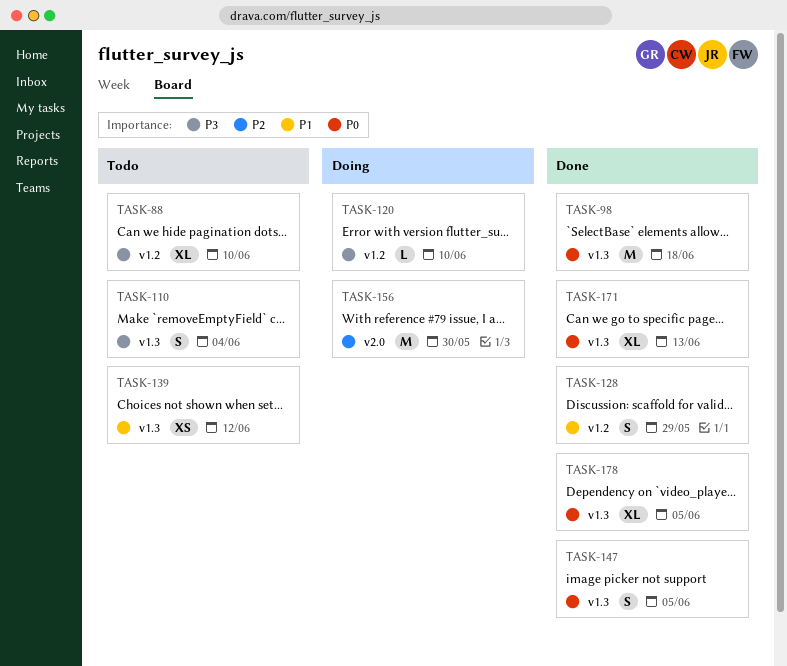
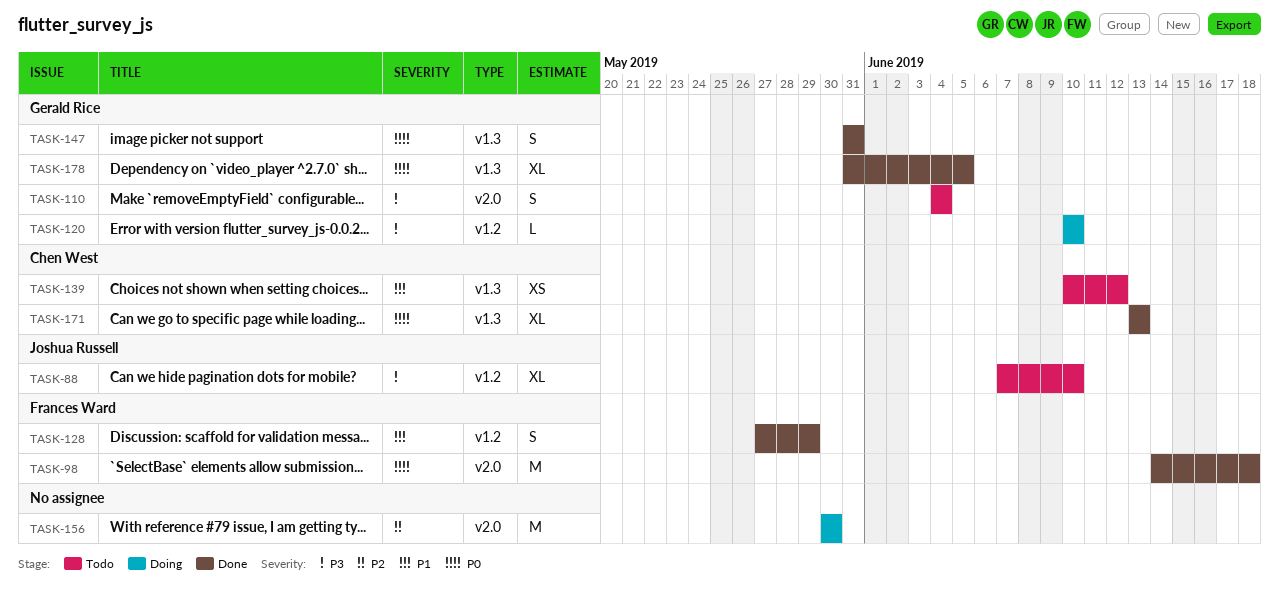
TASK-98, label: v1.3 -> v2.0
TASK-110, label: v1.3 -> v2.0
TASK-147, due: Jun 5 -> May 31

